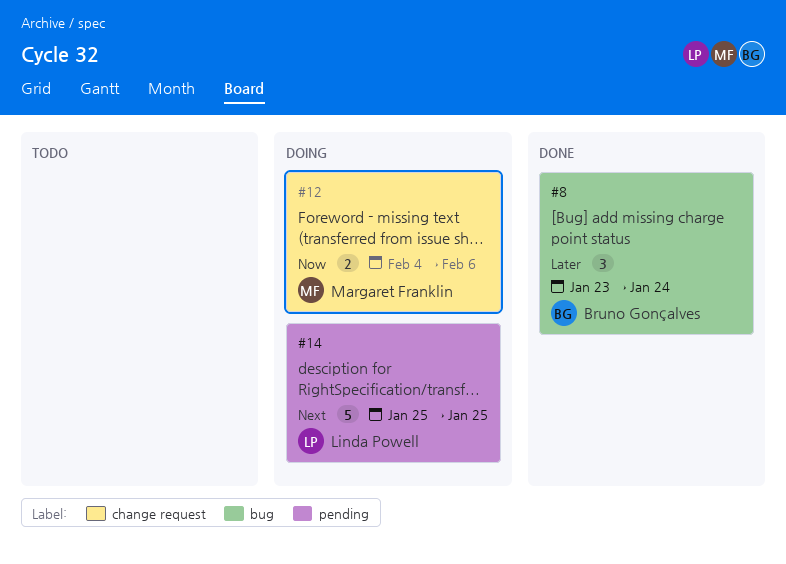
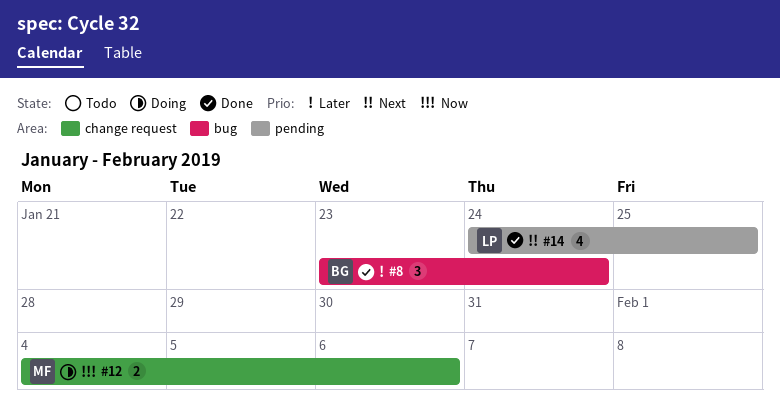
#14, status: Doing -> Done
#14, estimate: 5 -> 4
#14, start: Jan 25 -> Jan 24

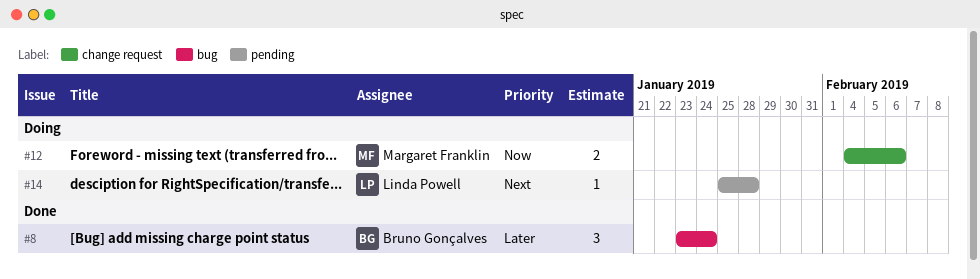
#14, status: Done -> Doing
#14, estimate: 4 -> 1
#14, start: Jan 24 -> Jan 25
#14, due: Jan 25 -> Jan 28

